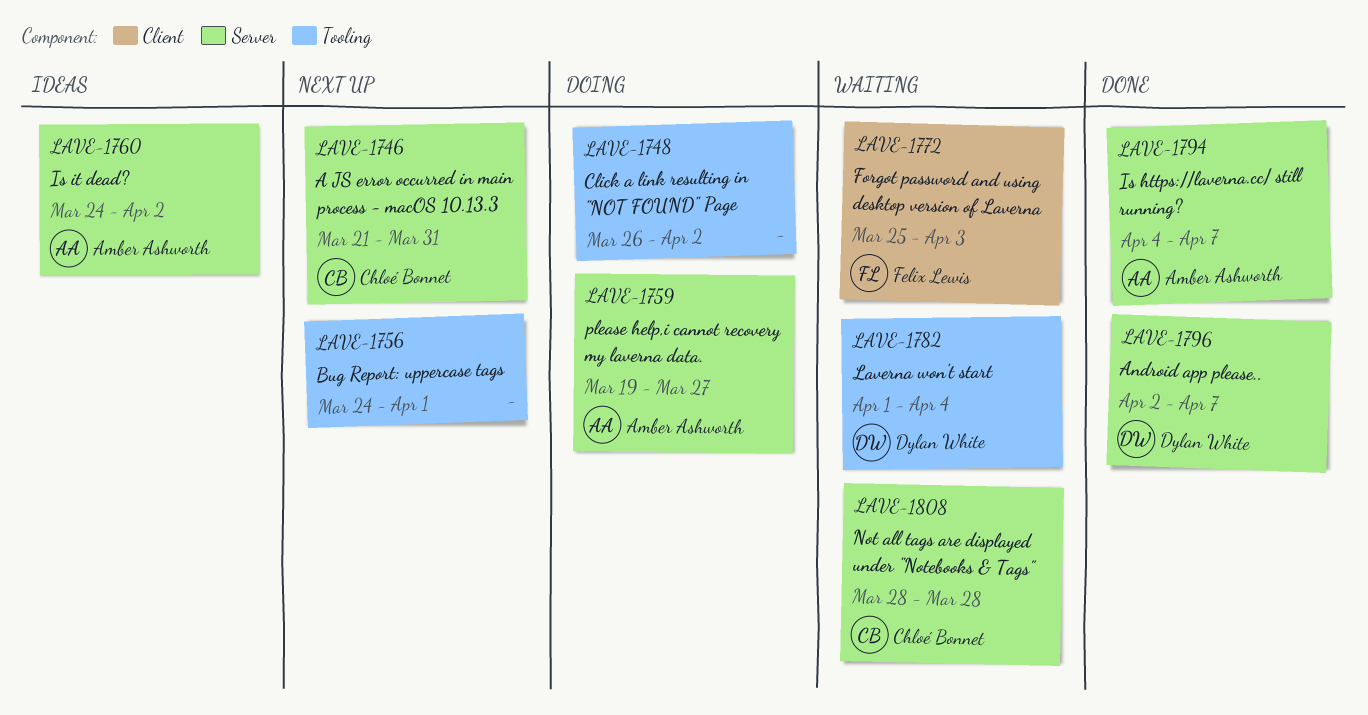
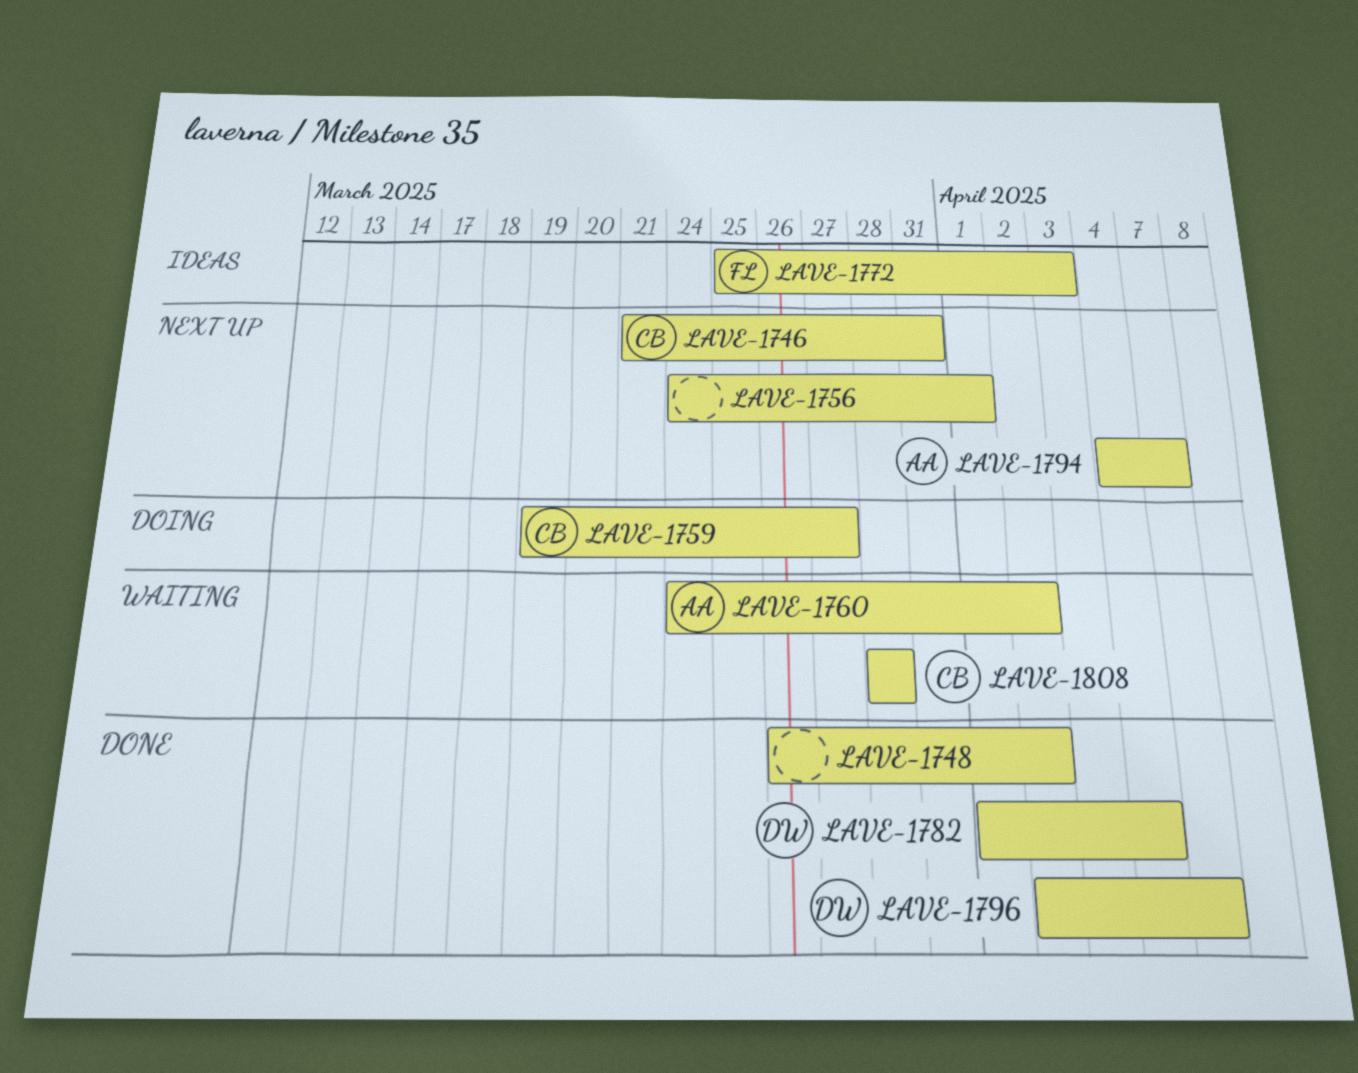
LAVE-1748, status: Doing -> Done
LAVE-1759, owner: Amber Ashworth -> Chloé Bonnet
LAVE-1760, status: Ideas -> Waiting
LAVE-1772, status: Waiting -> Ideas
LAVE-1782, status: Waiting -> Done
LAVE-1794, status: Done -> Next up

